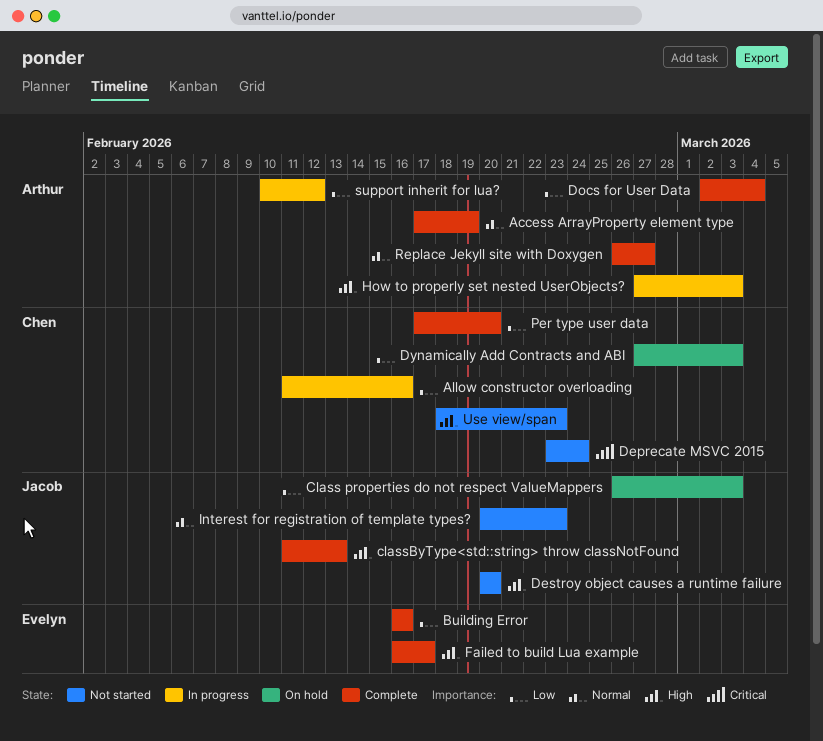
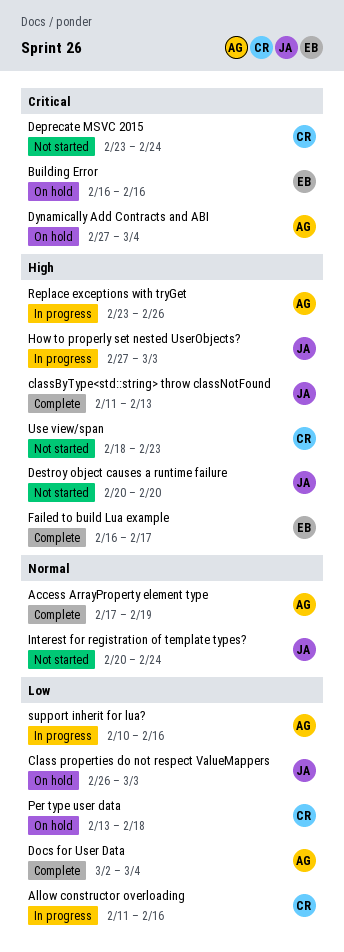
Building Error, status: Complete -> On hold
Building Error, priority: Low -> Critical
Dynamically Add Contracts and ABI, owner: Chen -> Arthur
Dynamically Add Contracts and ABI, priority: Low -> Critical
Dynamically Add Contracts and ABI, due: Mar 3 -> Mar 4
How to properly set nested UserObjects?, owner: Arthur -> Jacob
Interest for registration of template types?, due: Feb 23 -> Feb 24
Per type user data, status: Complete -> On hold
Per type user data, start: Feb 17 -> Feb 13
Per type user data, due: Feb 20 -> Feb 18
Replace exceptions with tryGet: none -> present
Replace Jekyll site with Doxygen: present -> none
support inherit for lua?, due: Feb 12 -> Feb 16

